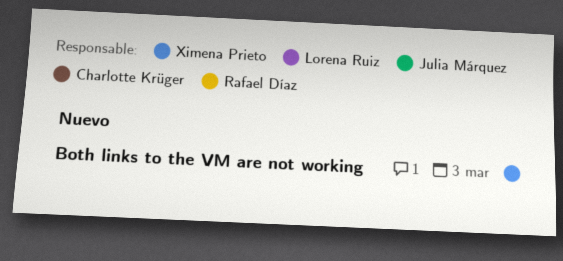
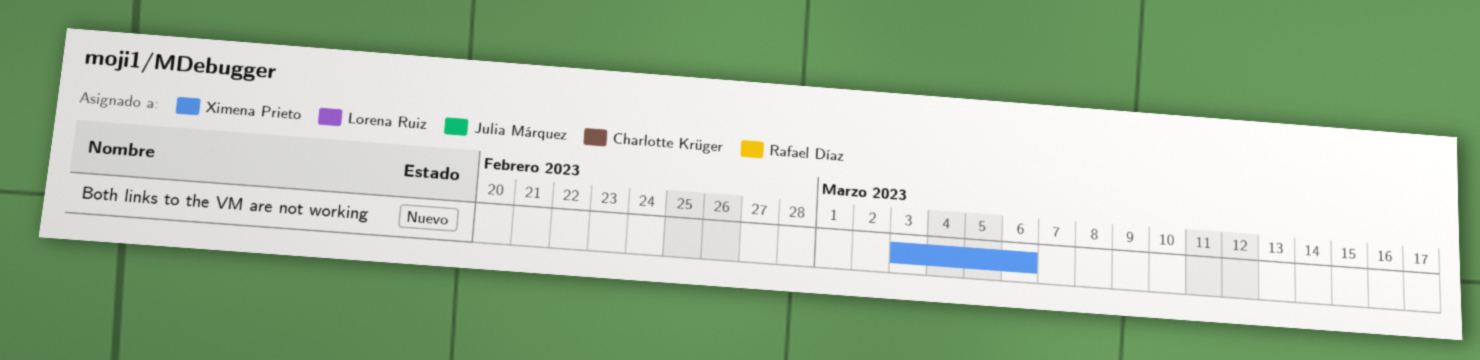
Both links to the VM are not working, due: Mar 3 -> Mar 6

